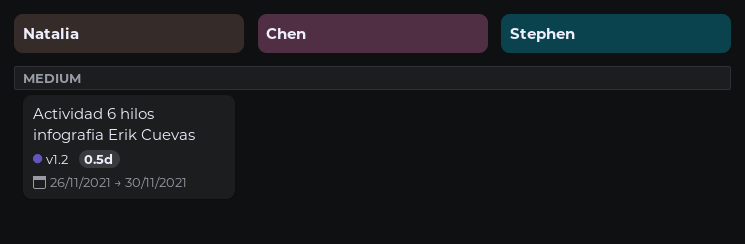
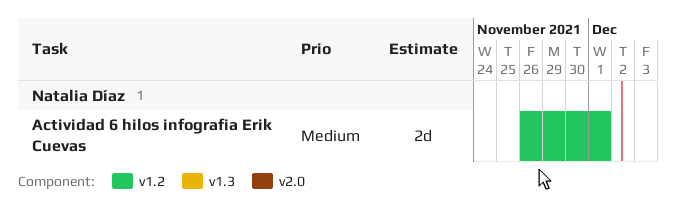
Actividad 6 hilos infografia Erik Cuevas, estimate: 0.5d -> 2d
Actividad 6 hilos infografia Erik Cuevas, due: Nov 30 -> Dec 1

